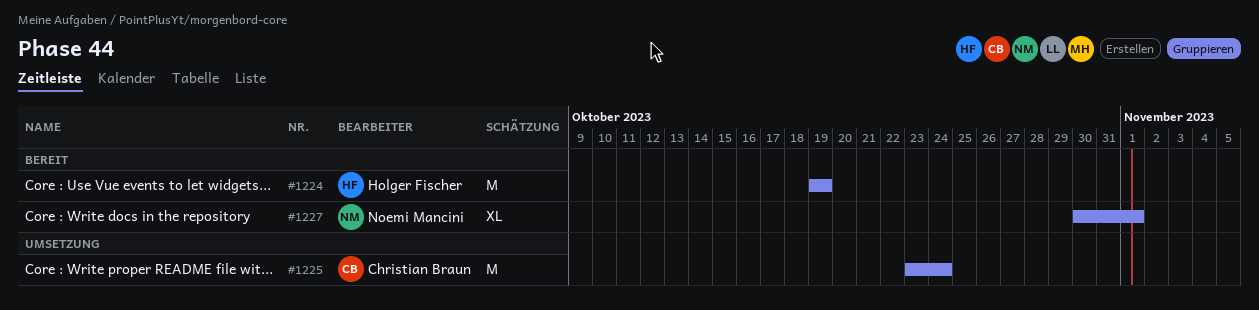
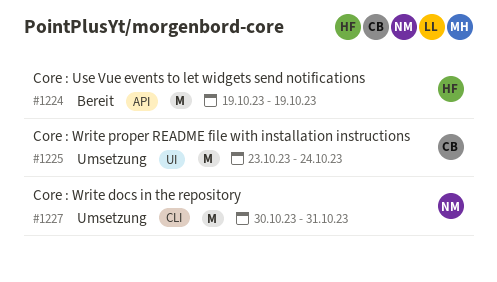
#1227, status: Bereit -> Umsetzung
#1227, estimate: XL -> M
#1227, due: Nov 1 -> Oct 31

